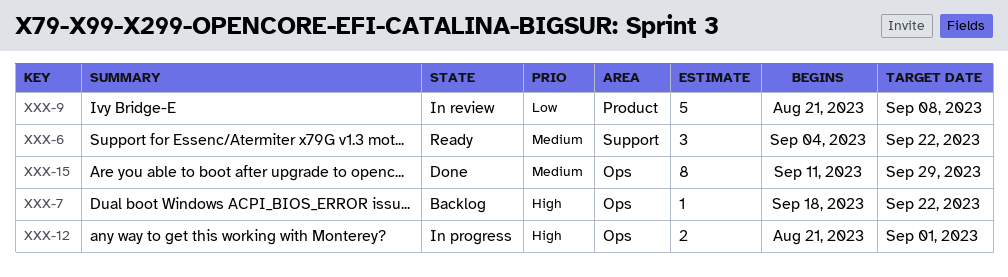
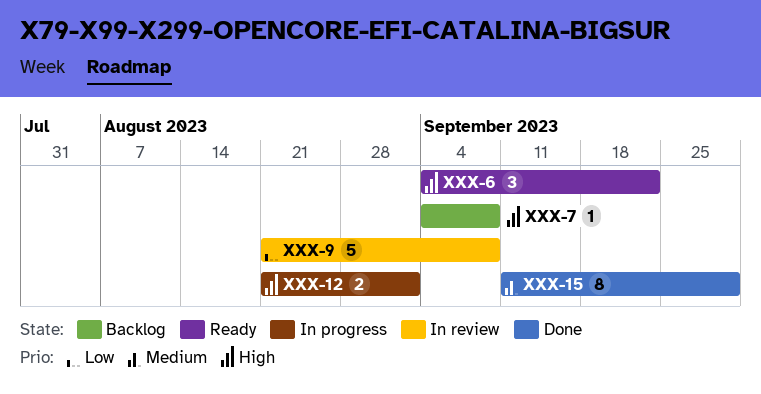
XXX-6, priority: Medium -> High
XXX-7, start: Sep 18 -> Sep 4
XXX-7, due: Sep 22 -> Sep 8

